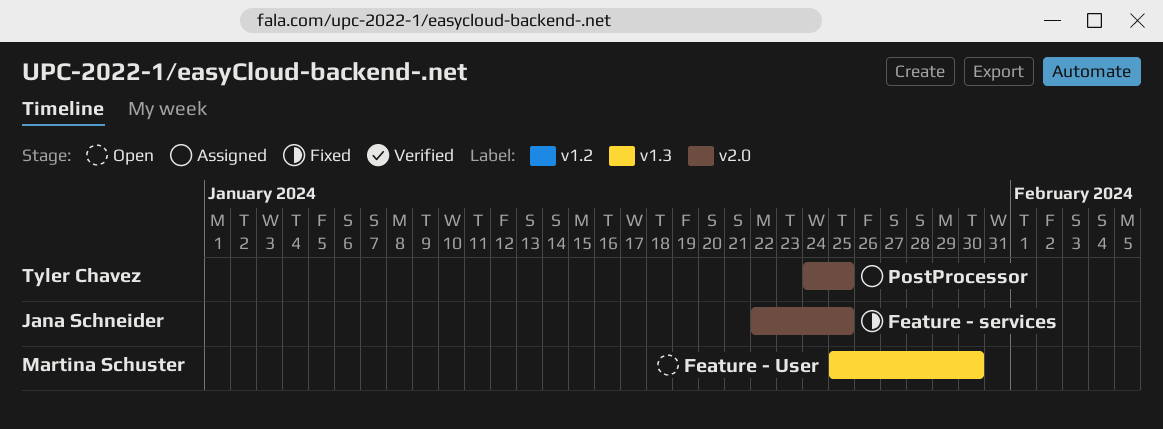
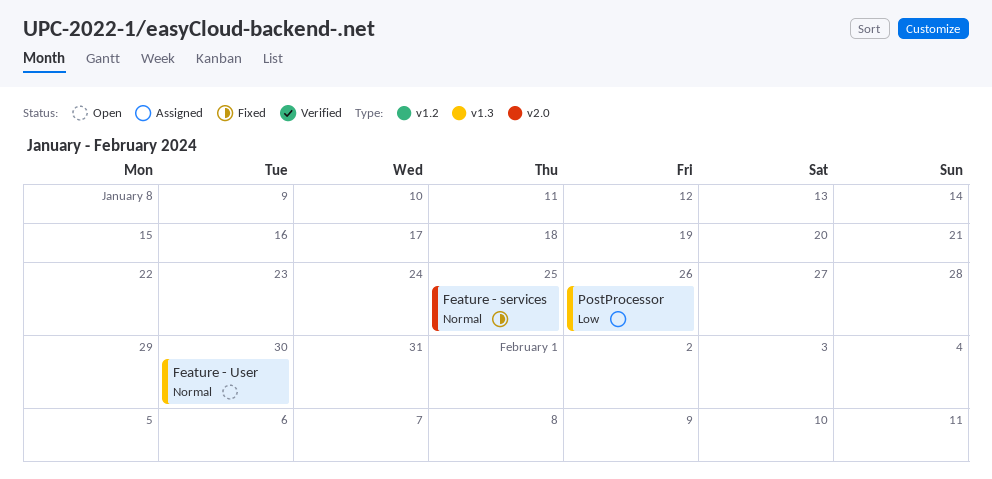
PostProcessor, label: v2.0 -> v1.3
PostProcessor, due: Jan 25 -> Jan 26

